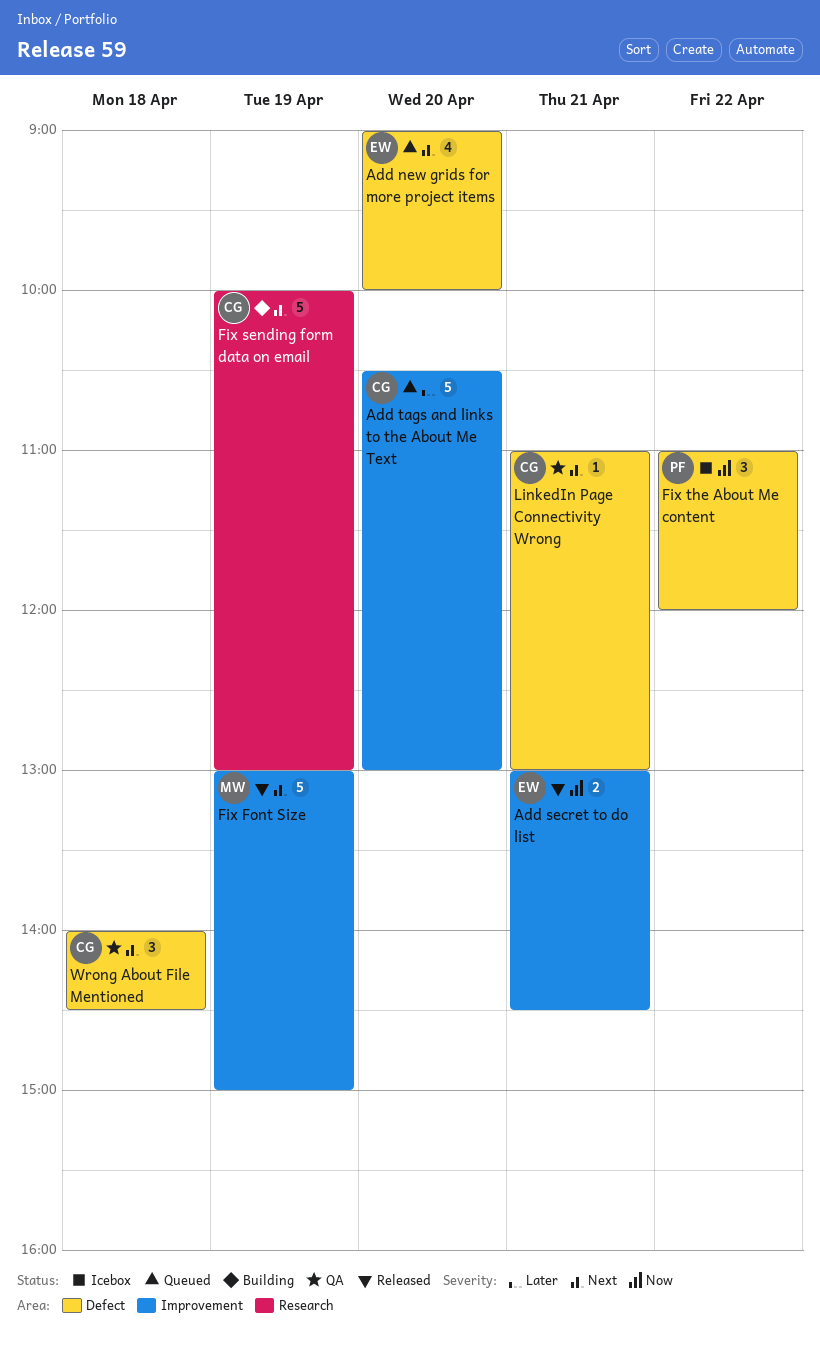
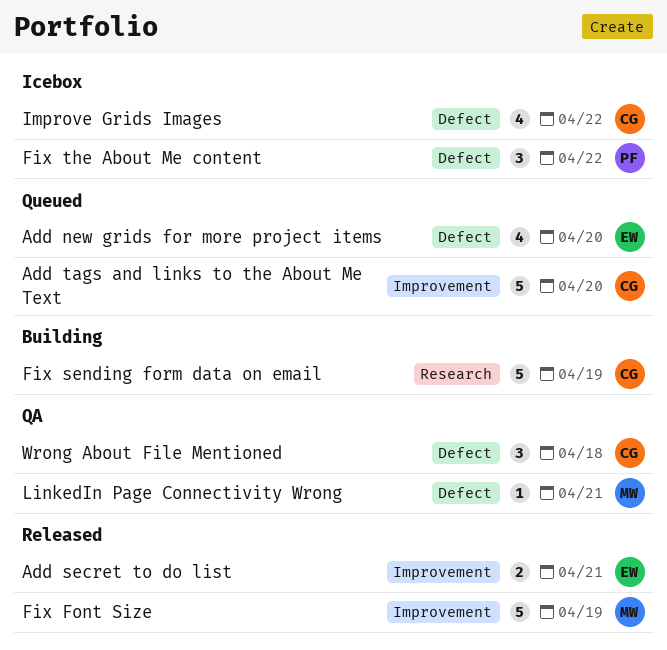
Improve Grids Images: none -> present
LinkedIn Page Connectivity Wrong, owner: CG -> MW

